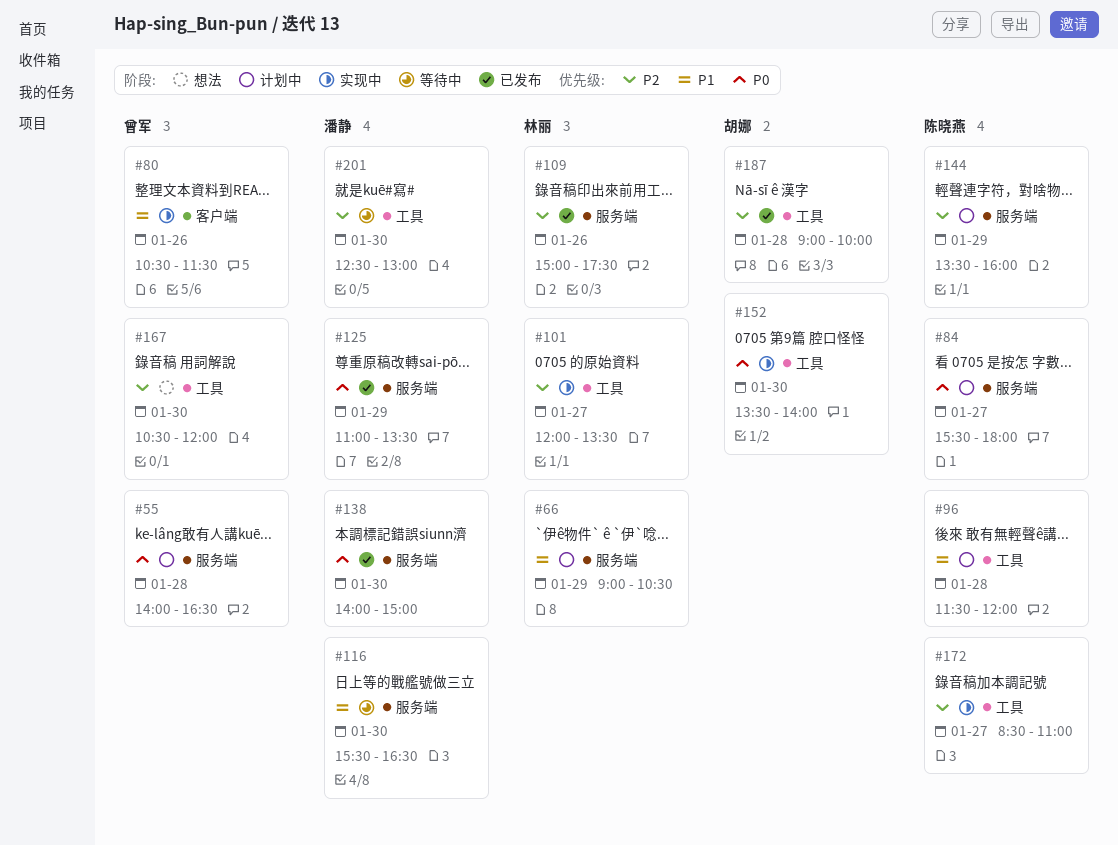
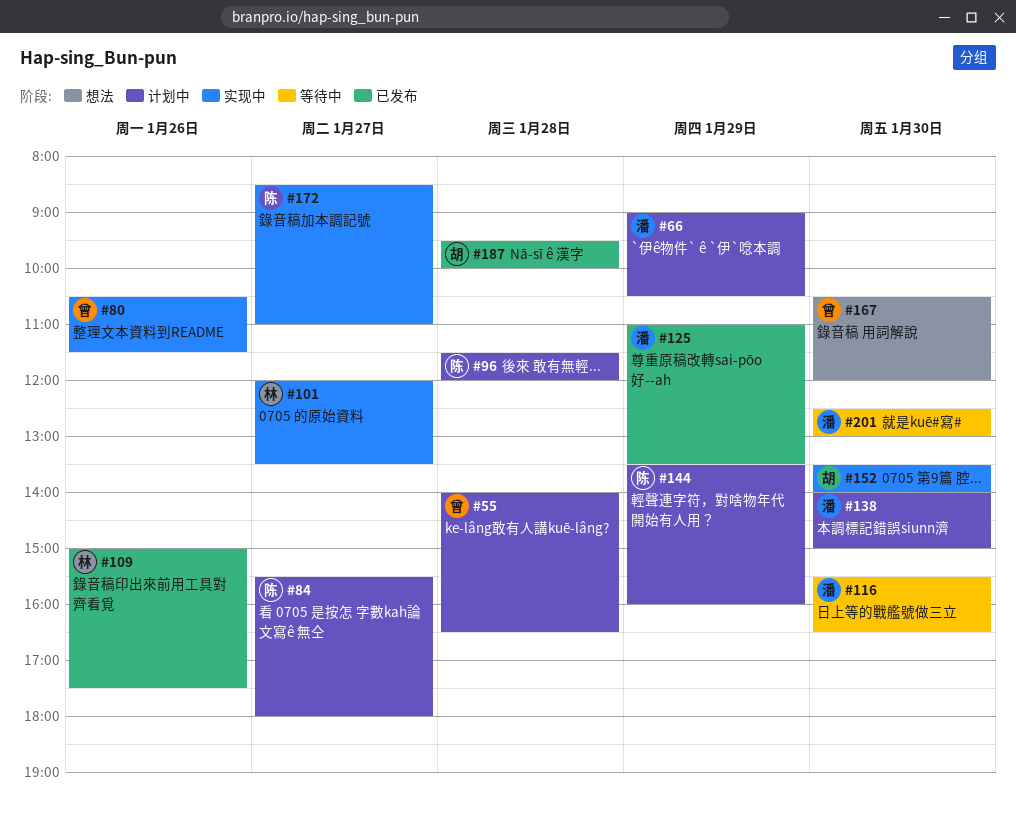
#66, owner: 林丽 -> 潘静
#138, status: 已发布 -> 计划中
#187, begins: 09:00 -> 09:30

